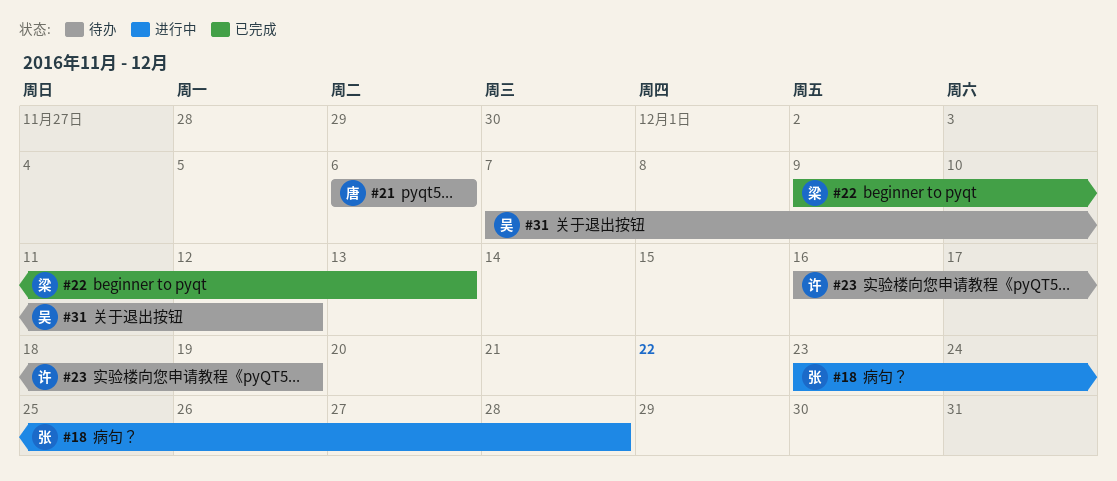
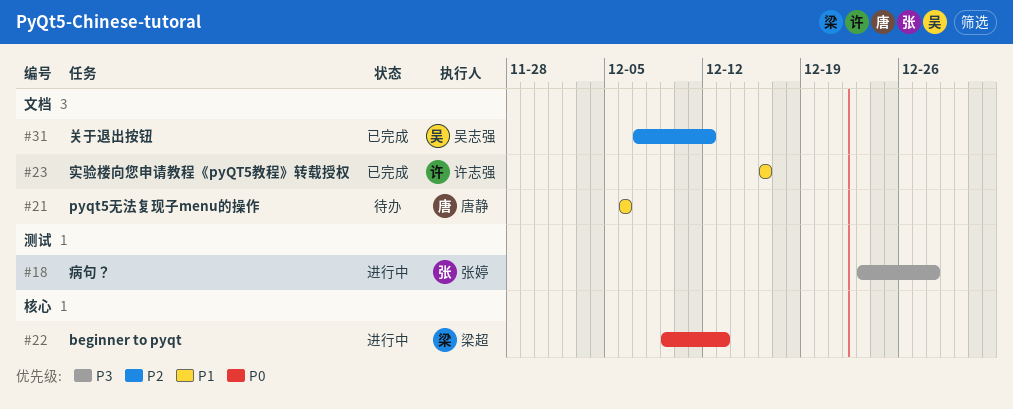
#22, status: 已完成 -> 进行中
#23, status: 待办 -> 已完成
#23, due: Dec 19 -> Dec 16
#31, status: 待办 -> 已完成

